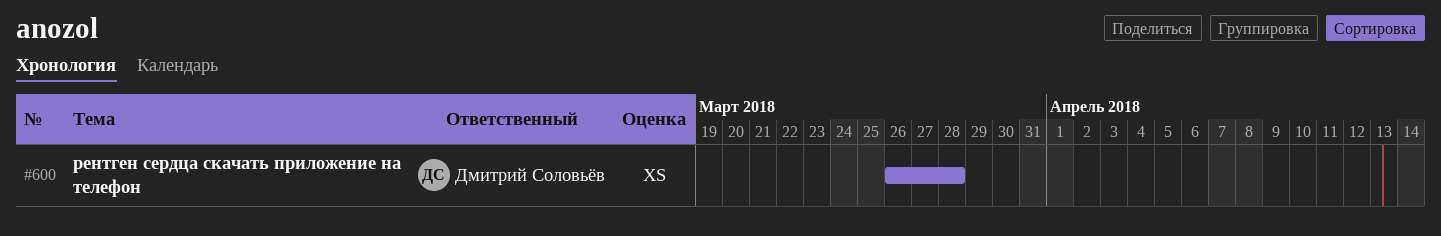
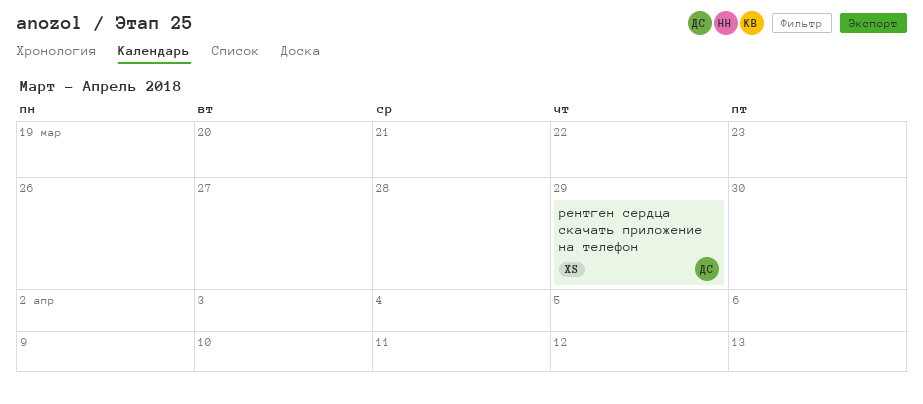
рентген сердца скачать приложение на телефон, due: Mar 28 -> Mar 29

